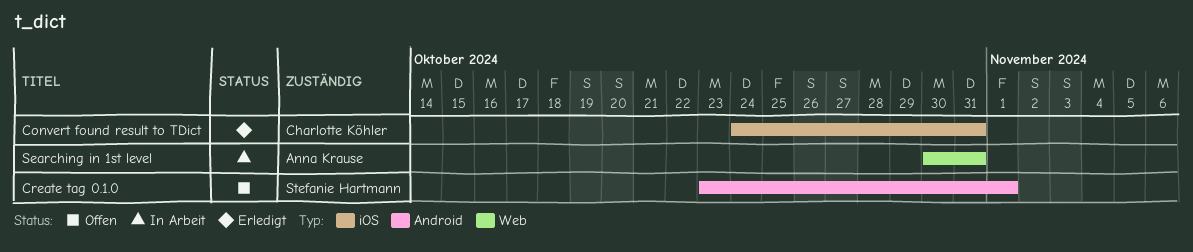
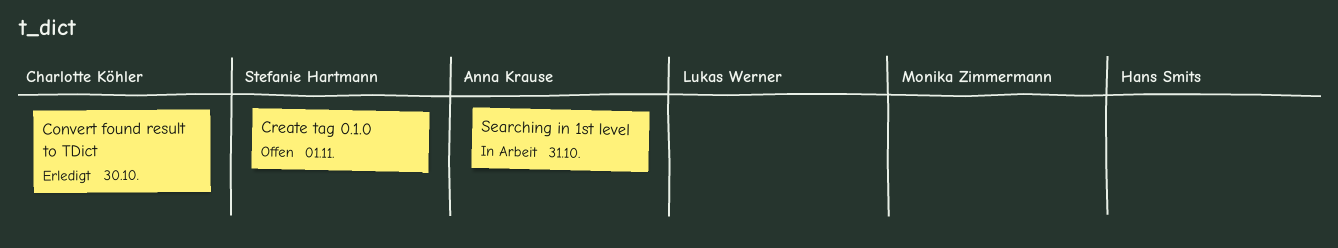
Convert found result to TDict, due: Oct 31 -> Oct 30

